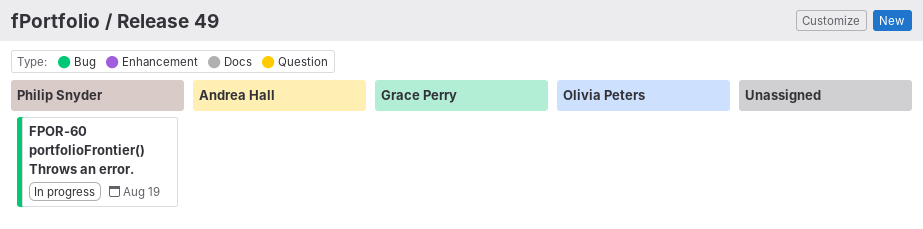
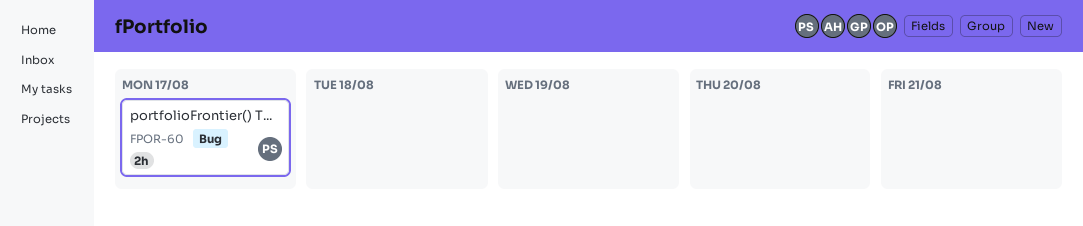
FPOR-60, due: Aug 19 -> Aug 17

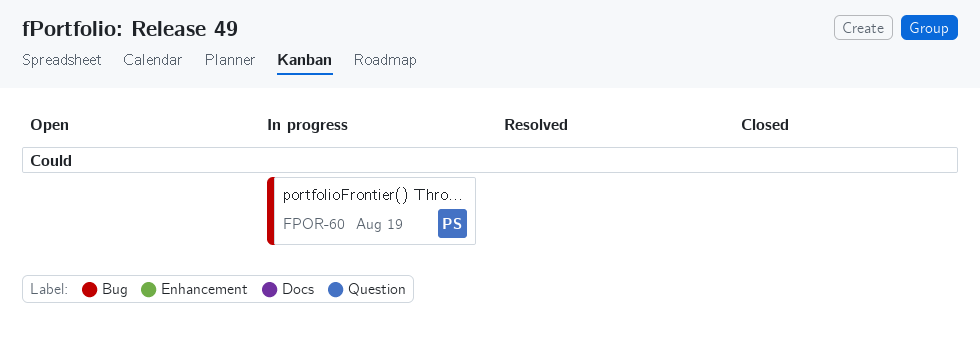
FPOR-60, due: Aug 17 -> Aug 19

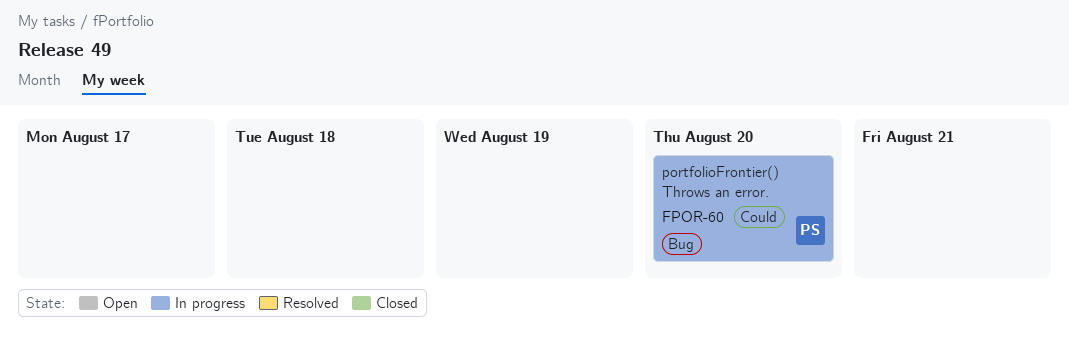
FPOR-60, due: Aug 19 -> Aug 20

